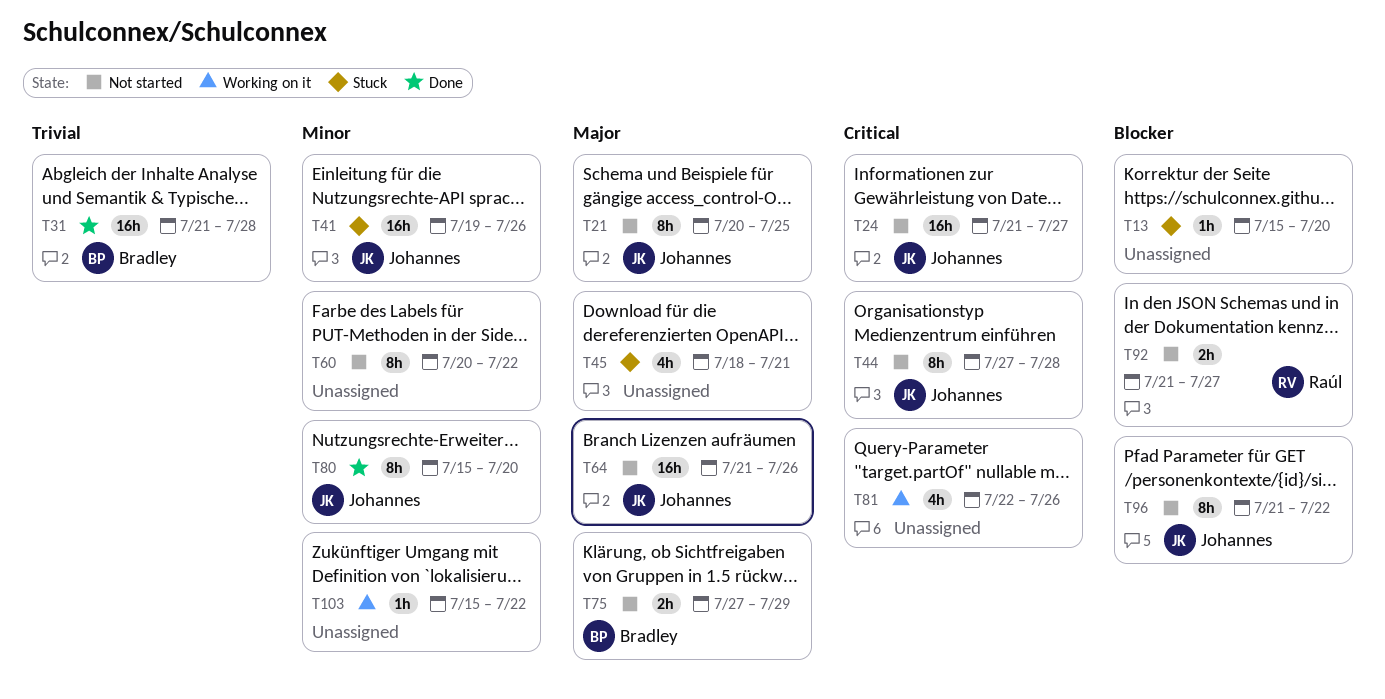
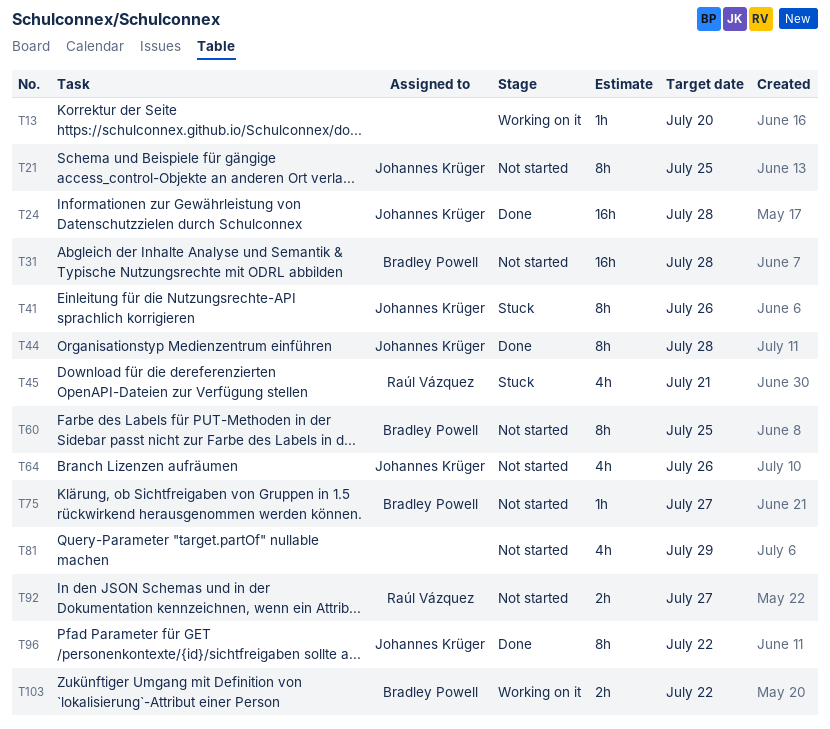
T13, status: Stuck -> Working on it
T24, status: Not started -> Done
T24, due: Jul 27 -> Jul 28
T31, status: Done -> Not started
T41, estimate: 16h -> 8h
T44, status: Not started -> Done
T45, owner: none -> Raúl Vázquez
T60, owner: none -> Bradley Powell
T60, due: Jul 22 -> Jul 25
T64, estimate: 16h -> 4h
T75, estimate: 2h -> 1h
T75, due: Jul 29 -> Jul 27
T80: present -> none
T81, status: Working on it -> Not started
T81, due: Jul 26 -> Jul 29
T96, status: Not started -> Done
T103, owner: none -> Bradley Powell
T103, estimate: 1h -> 2h

